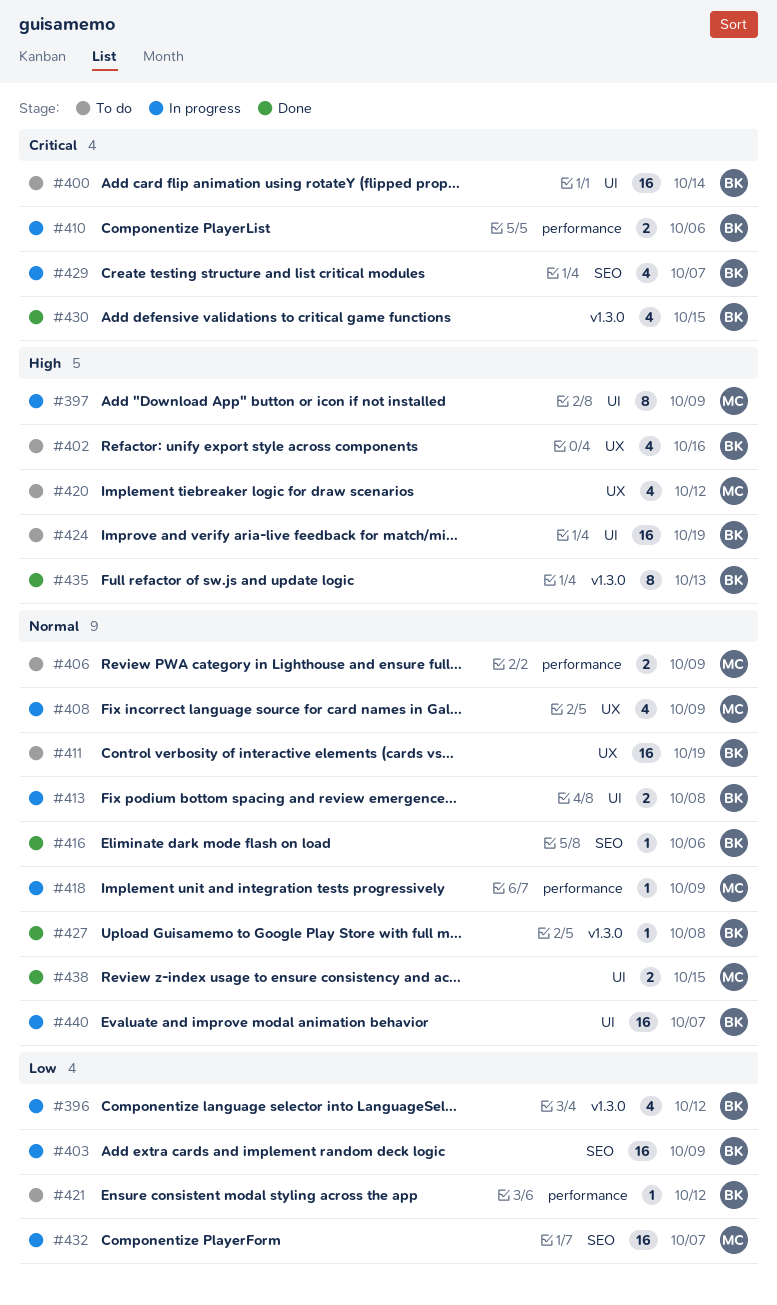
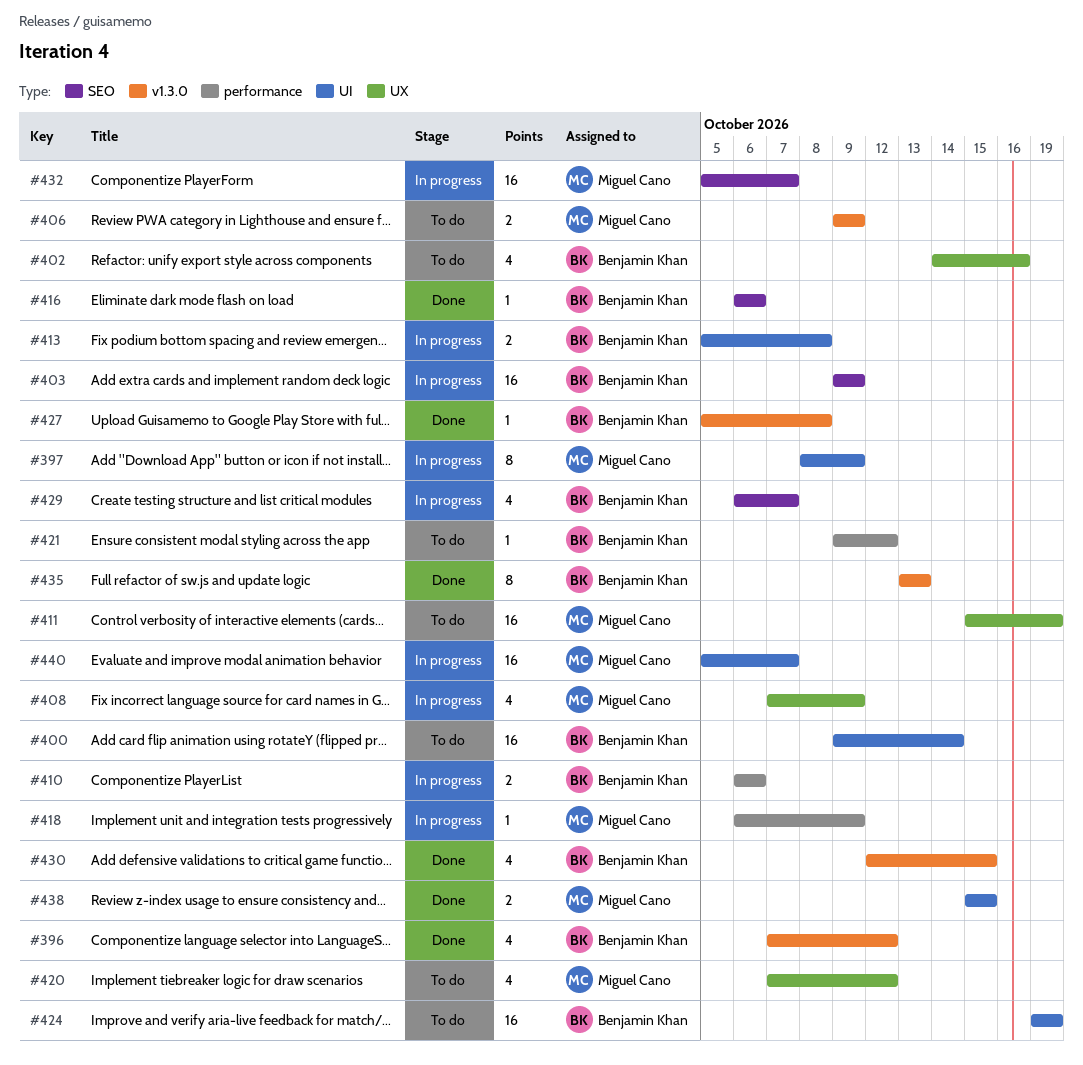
#396, status: In progress -> Done
#406, label: performance -> v1.3.0
#411, owner: Benjamin Khan -> Miguel Cano
#440, owner: Benjamin Khan -> Miguel Cano

